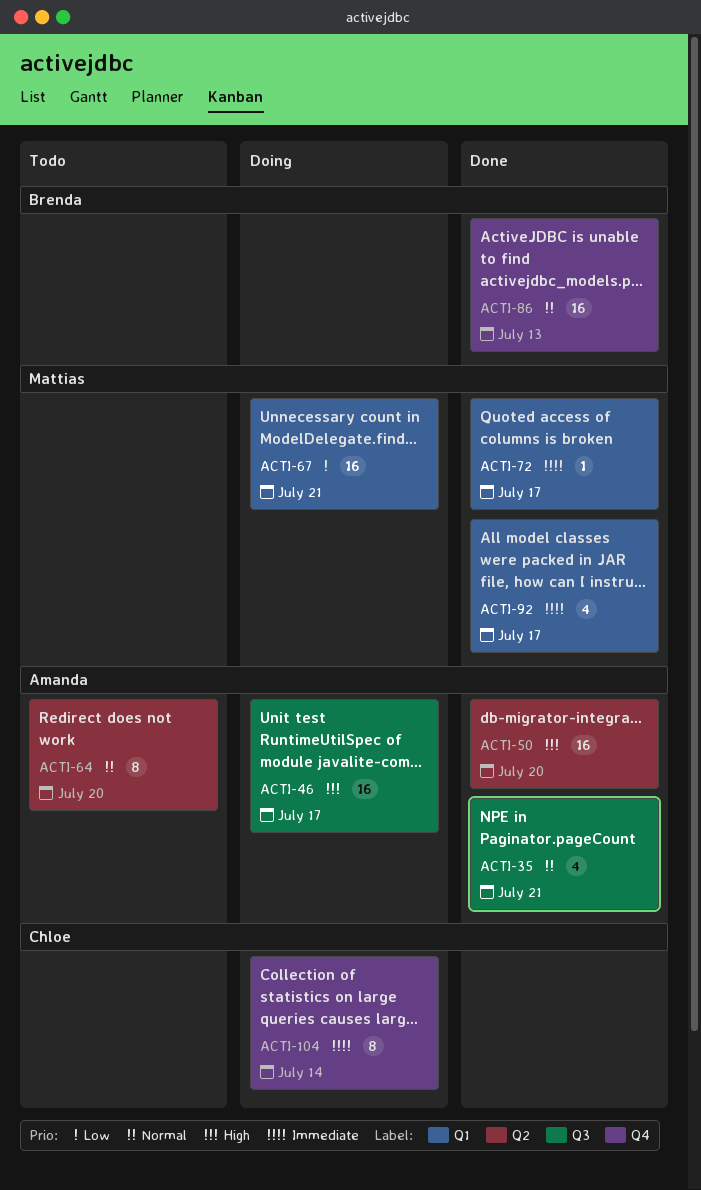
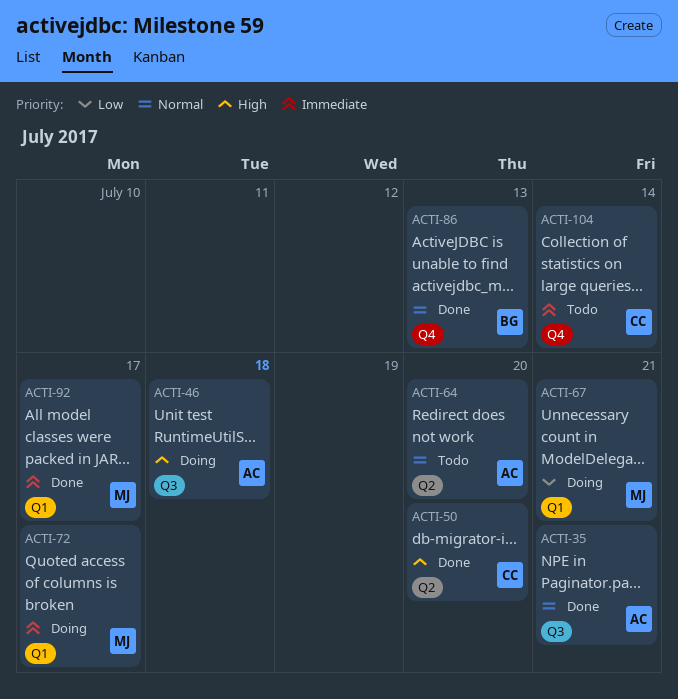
ACTI-46, due: Jul 17 -> Jul 18
ACTI-50, owner: Amanda -> Chloe
ACTI-72, status: Done -> Doing
ACTI-104, status: Doing -> Todo

